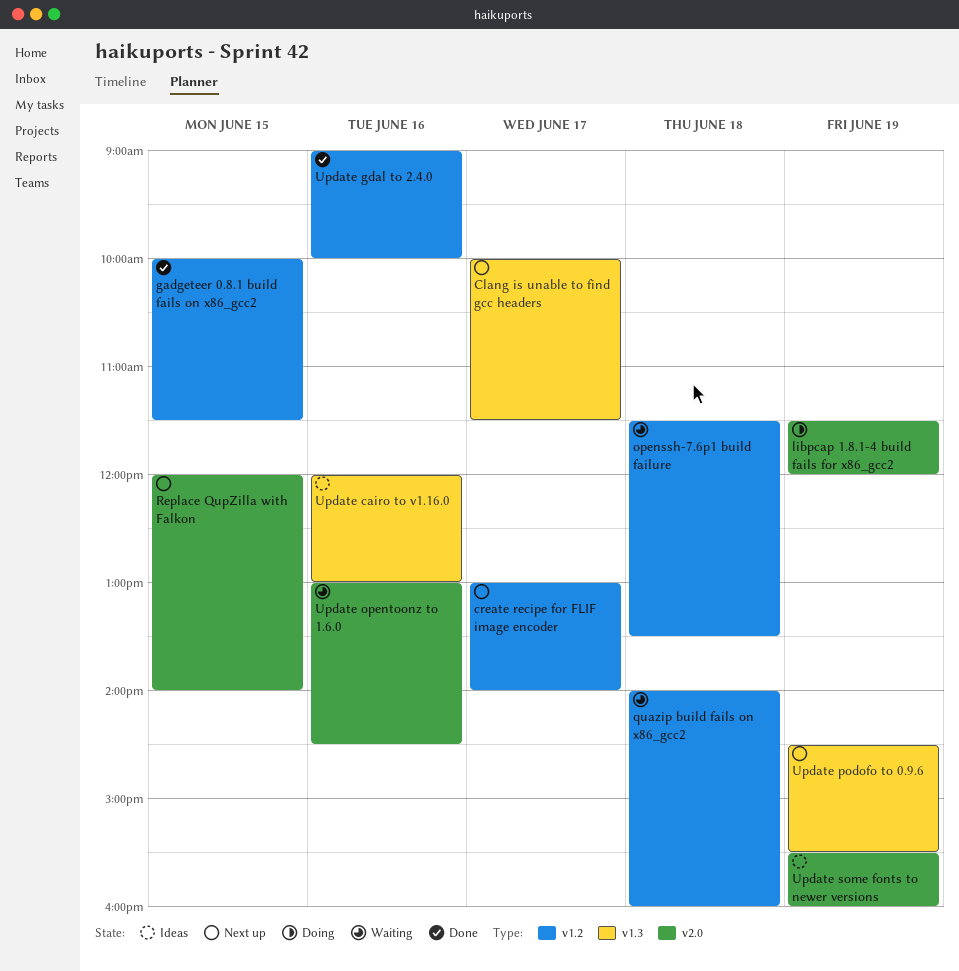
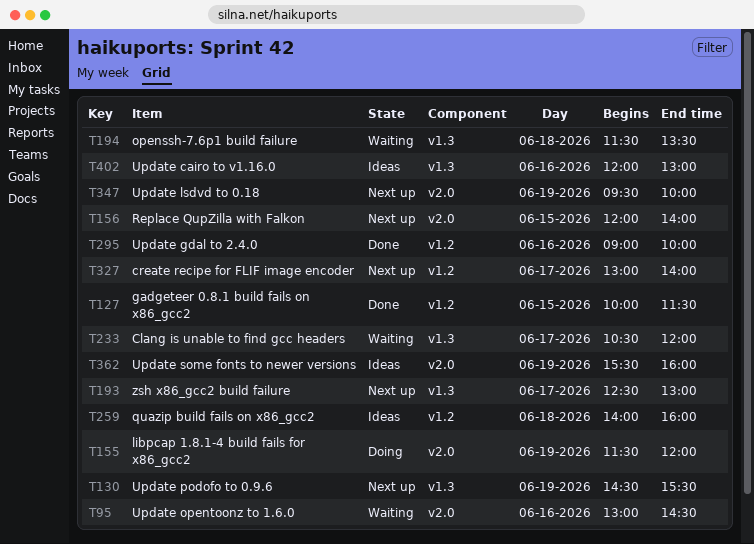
Clang is unable to find gcc headers, status: Next up -> Waiting
Clang is unable to find gcc headers, begins: 10:00 -> 10:30
Clang is unable to find gcc headers, ends: 11:30 -> 12:00
openssh-7.6p1 build failure, label: v1.2 -> v1.3
quazip build fails on x86_gcc2, status: Waiting -> Ideas
Update lsdvd to 0.18: none -> present
zsh x86_gcc2 build failure: none -> present

